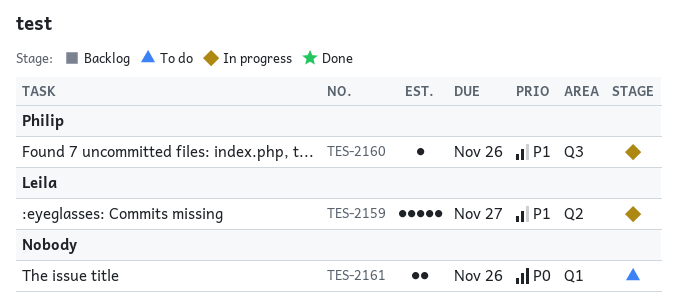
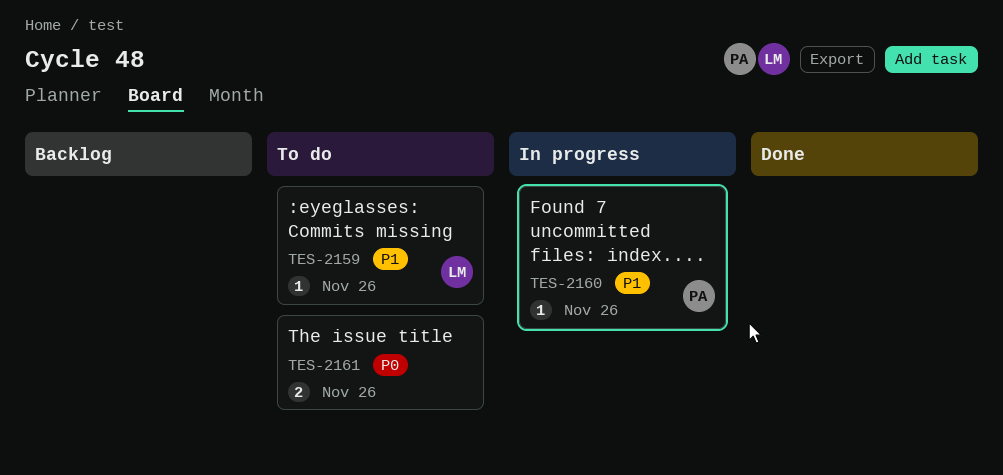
TES-2159, status: In progress -> To do
TES-2159, estimate: 5 -> 1
TES-2159, due: Nov 27 -> Nov 26

